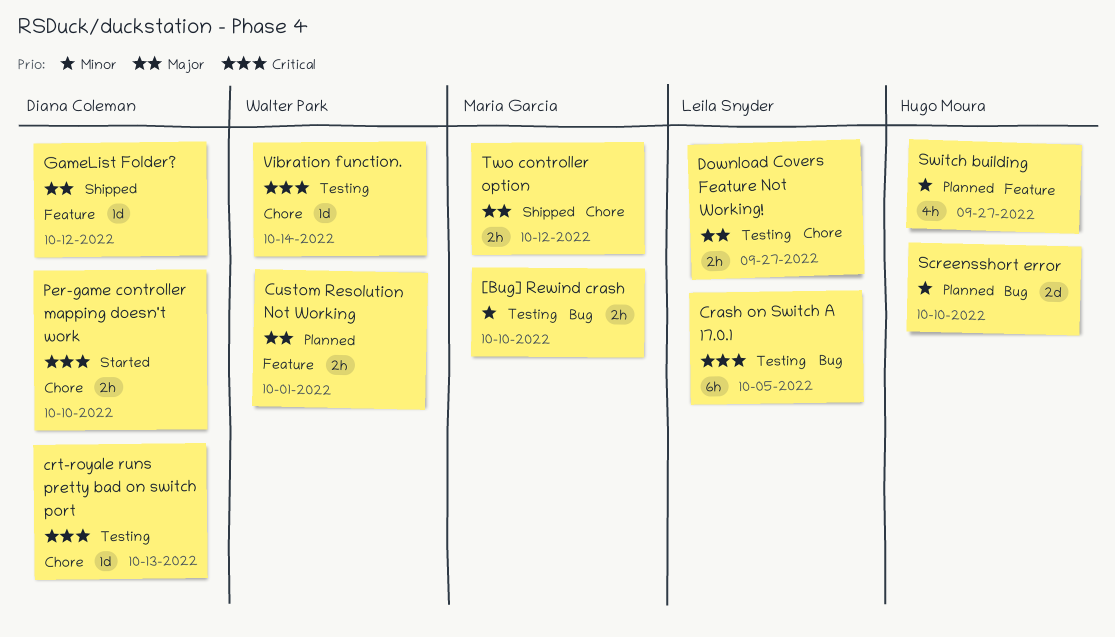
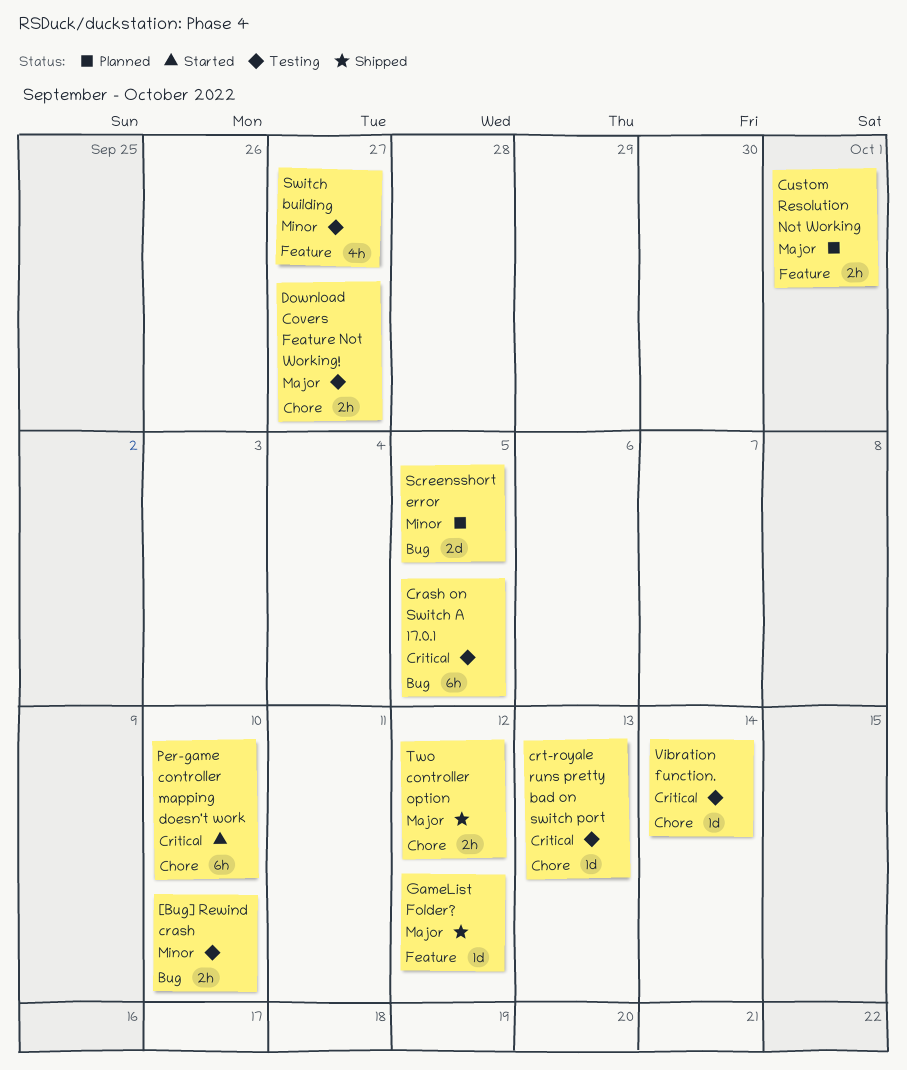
Per-game controller mapping doesn't work, estimate: 2h -> 6h
Screensshort error, due: Oct 10 -> Oct 5
Switch building, status: Planned -> Testing

